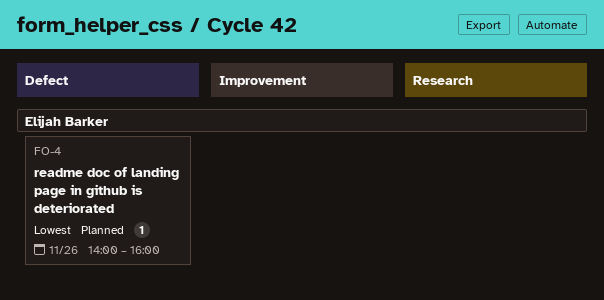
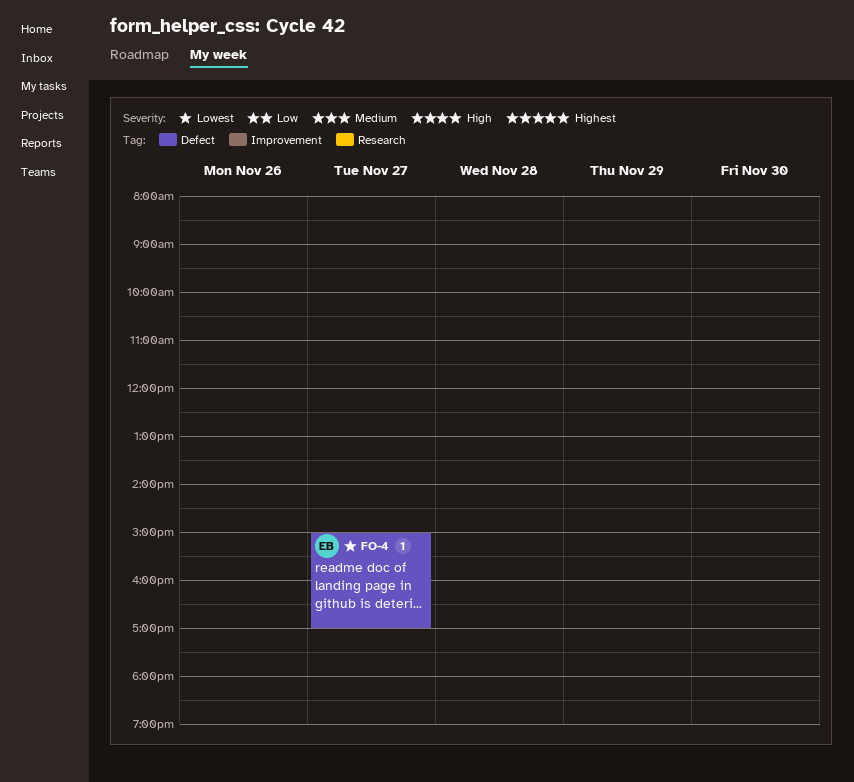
FO-4, day: Nov 26 -> Nov 27
FO-4, begins: 14:00 -> 15:00
FO-4, ends: 16:00 -> 17:00

